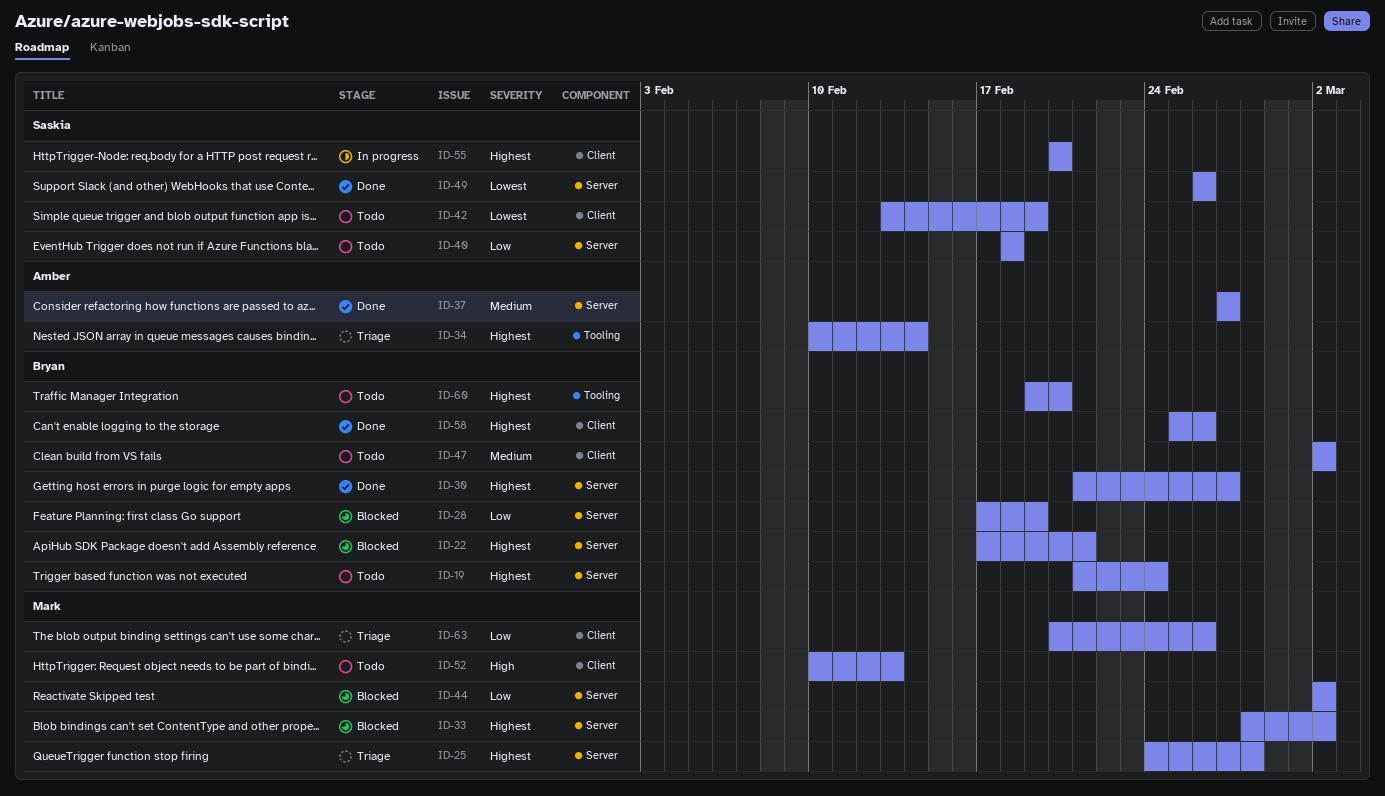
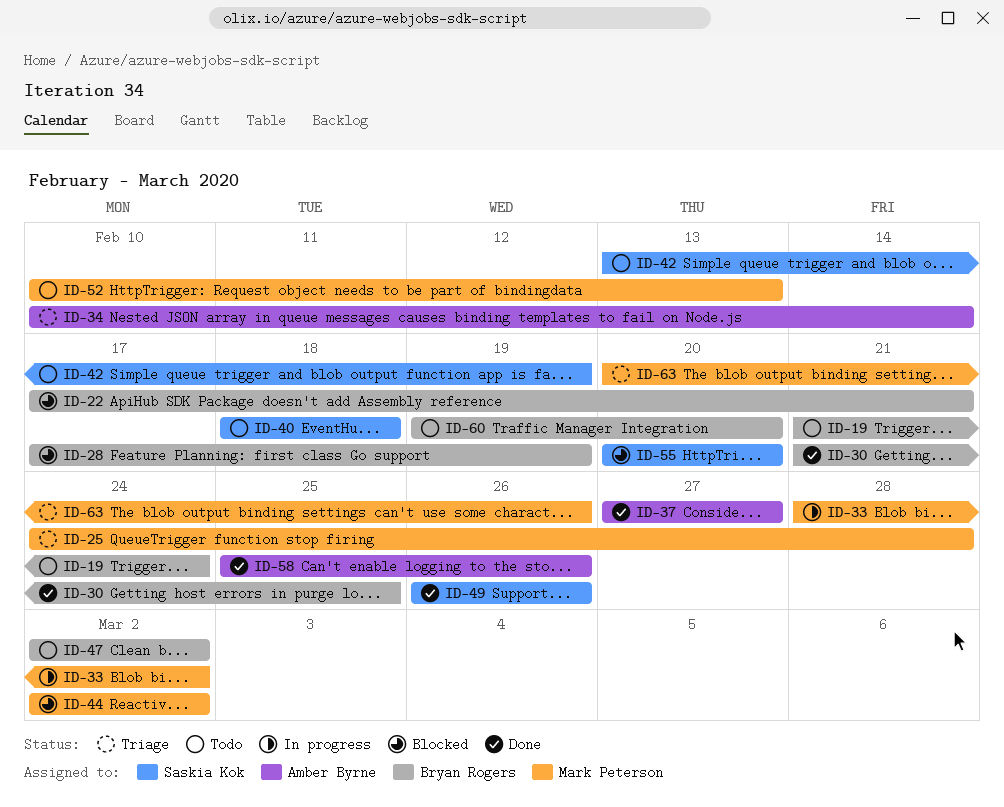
ID-30, due: Feb 27 -> Feb 25
ID-33, status: Blocked -> In progress
ID-55, status: In progress -> Blocked
ID-58, owner: Bryan Rogers -> Amber Byrne

